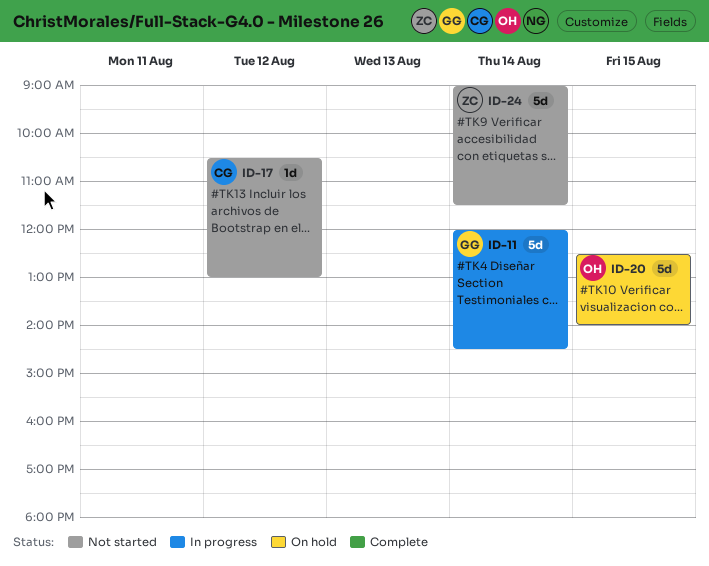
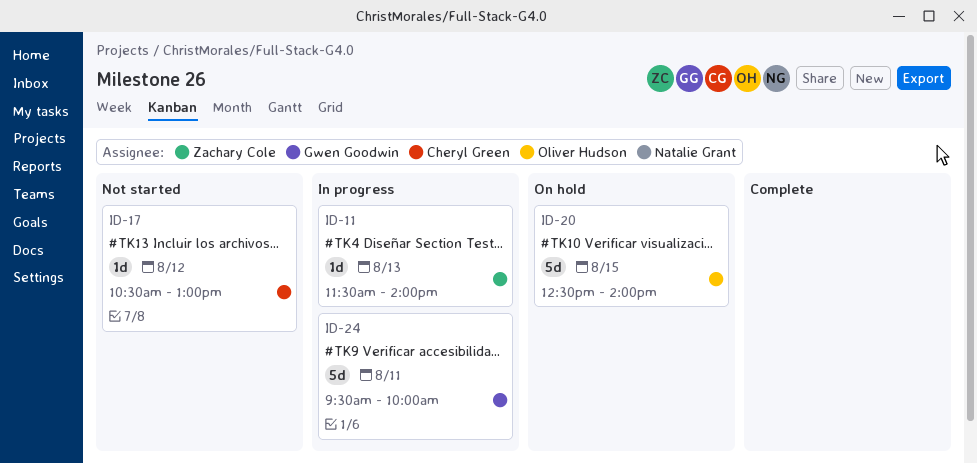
ID-11, owner: Gwen Goodwin -> Zachary Cole
ID-11, estimate: 5d -> 1d
ID-11, day: Aug 14 -> Aug 13
ID-11, begins: 12:00 -> 11:30
ID-11, ends: 14:30 -> 14:00
ID-24, status: Not started -> In progress
ID-24, owner: Zachary Cole -> Gwen Goodwin
ID-24, day: Aug 14 -> Aug 11
ID-24, begins: 09:00 -> 09:30
ID-24, ends: 11:30 -> 10:00

